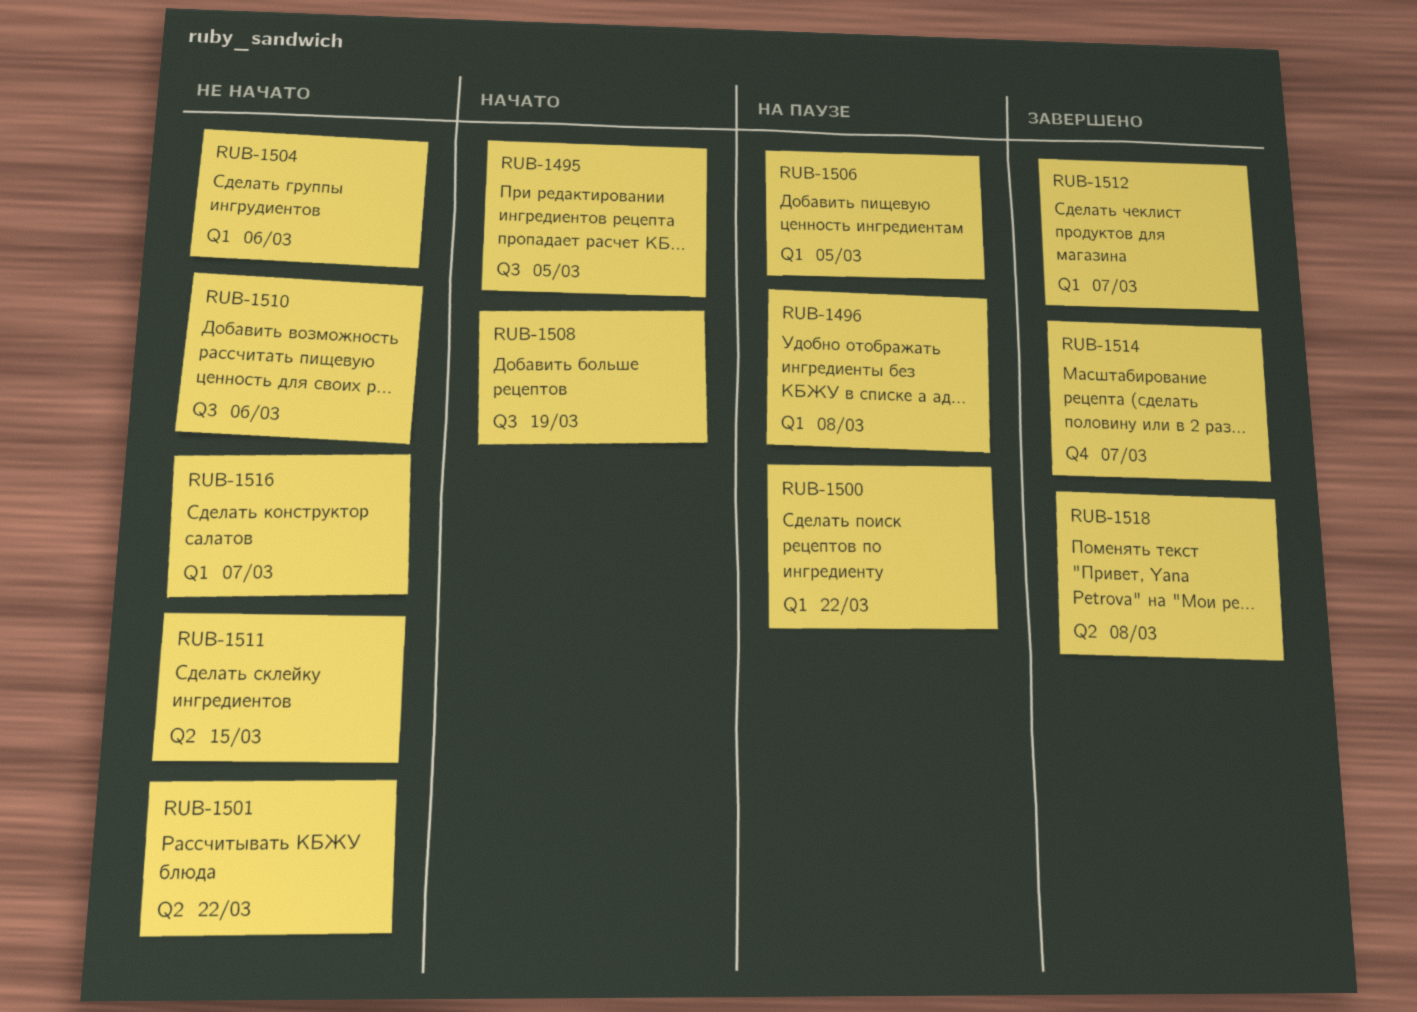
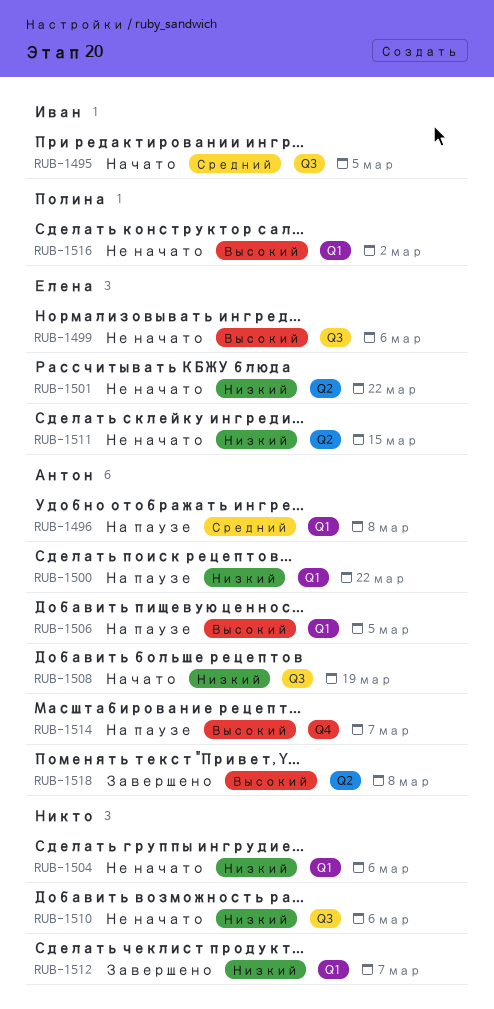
RUB-1499: none -> present
RUB-1514, status: Завершено -> На паузе
RUB-1516, due: Mar 7 -> Mar 2

